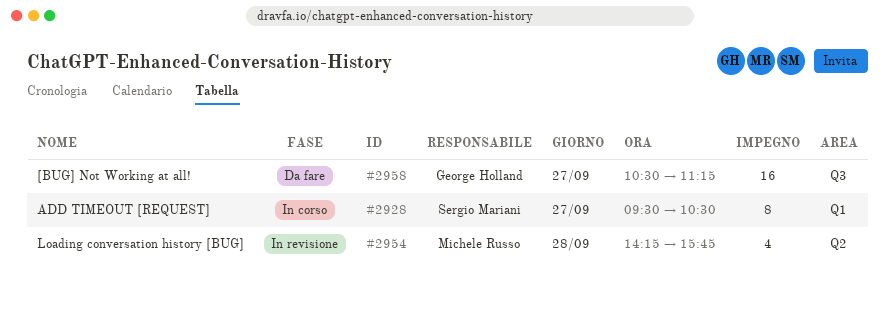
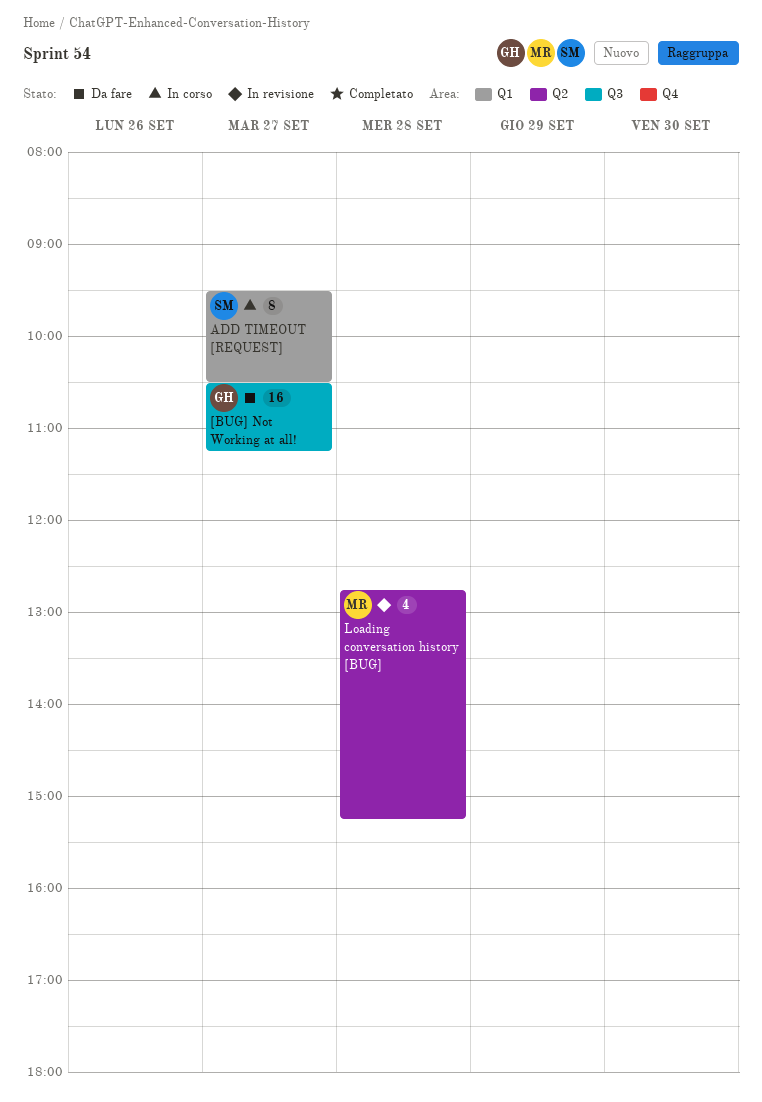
Loading conversation history [BUG], begins: 14:15 -> 12:45
Loading conversation history [BUG], ends: 15:45 -> 15:15

